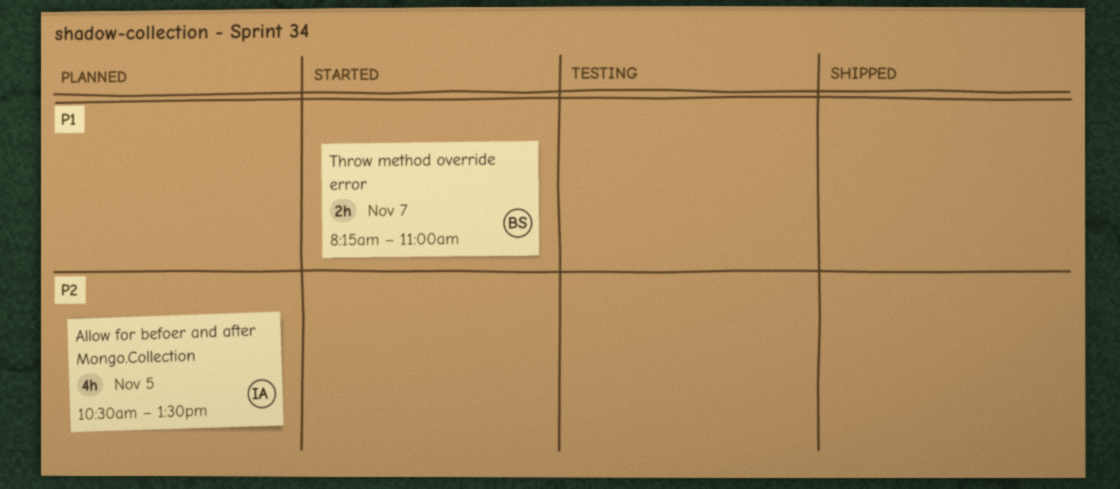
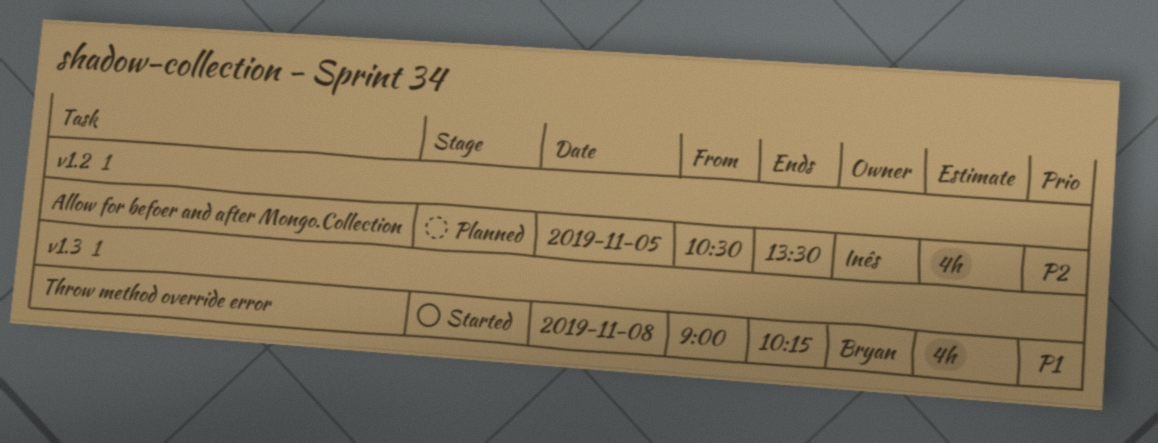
Throw method override error, estimate: 2h -> 4h
Throw method override error, day: Nov 7 -> Nov 8
Throw method override error, begins: 08:15 -> 09:00
Throw method override error, ends: 11:00 -> 10:15

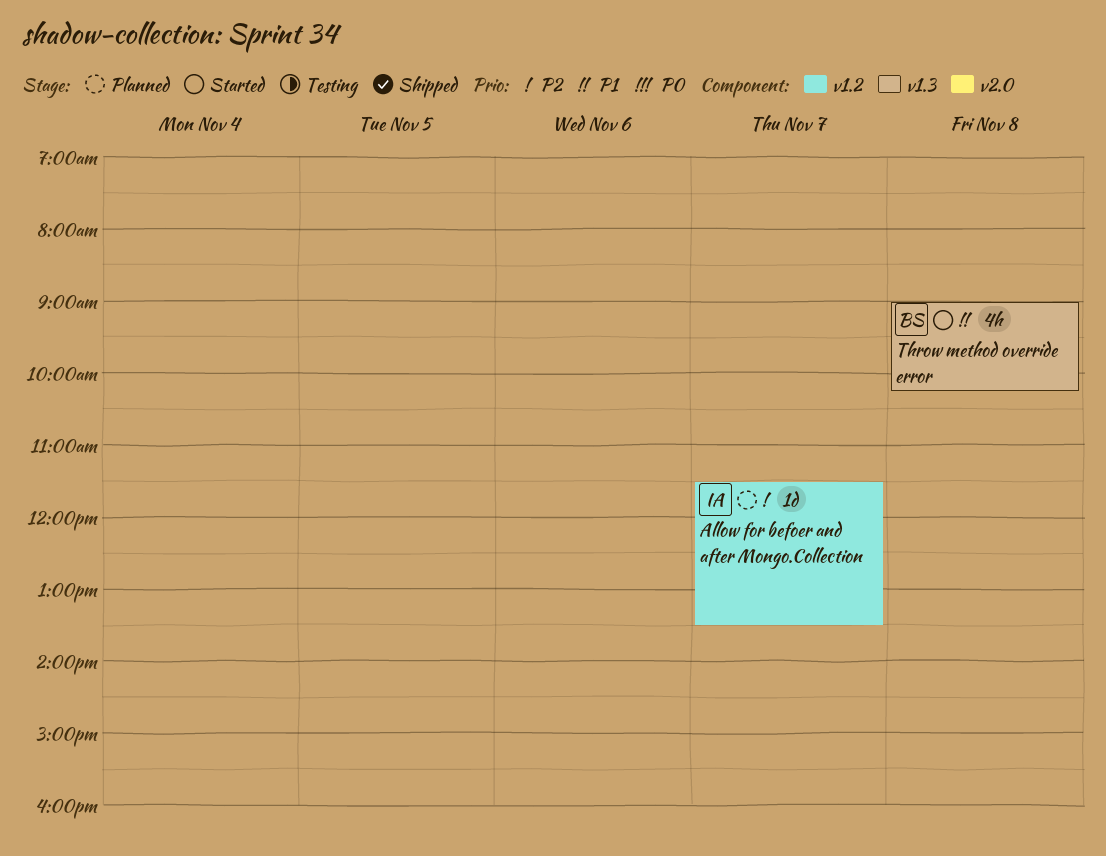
Allow for befoer and after Mongo.Collection, estimate: 4h -> 1d
Allow for befoer and after Mongo.Collection, day: Nov 5 -> Nov 7
Allow for befoer and after Mongo.Collection, begins: 10:30 -> 11:30

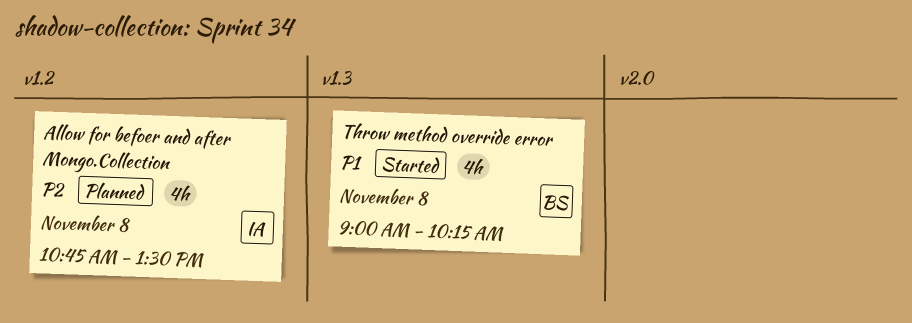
Allow for befoer and after Mongo.Collection, estimate: 1d -> 4h
Allow for befoer and after Mongo.Collection, day: Nov 7 -> Nov 8
Allow for befoer and after Mongo.Collection, begins: 11:30 -> 10:45

